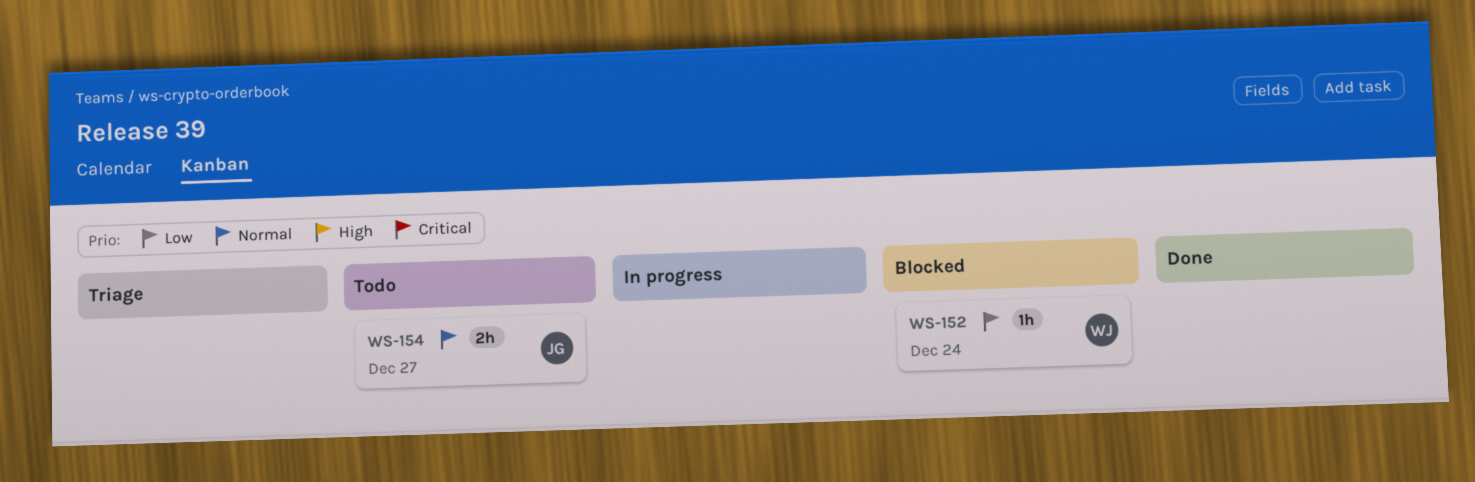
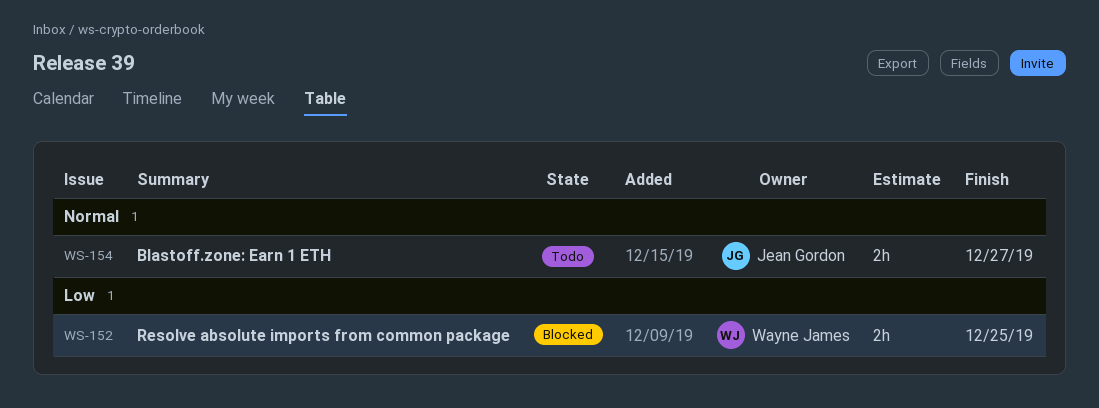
WS-152, estimate: 1h -> 2h
WS-152, due: Dec 24 -> Dec 25

